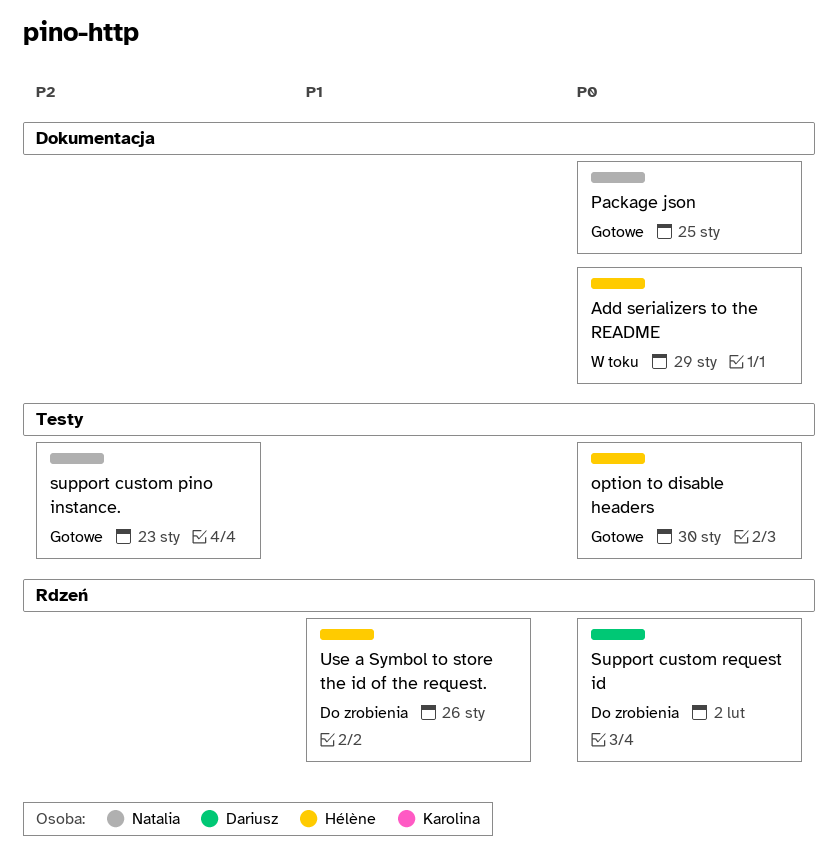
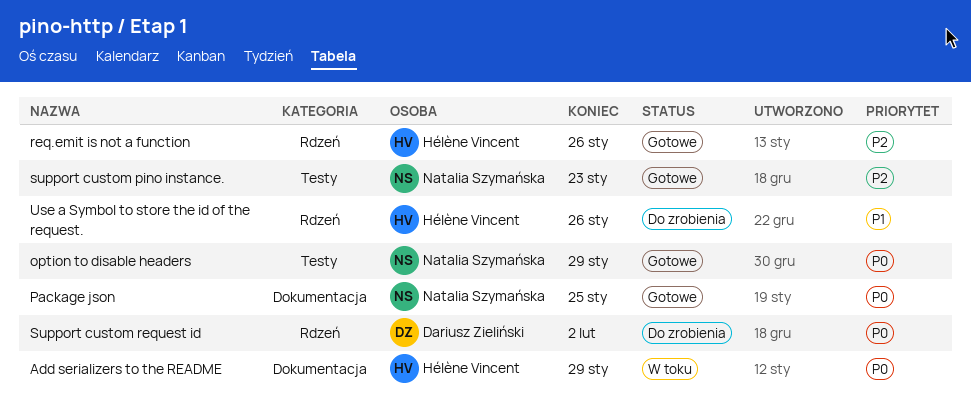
option to disable headers, owner: Hélène Vincent -> Natalia Szymańska
option to disable headers, due: Jan 30 -> Jan 29
req.emit is not a function: none -> present

